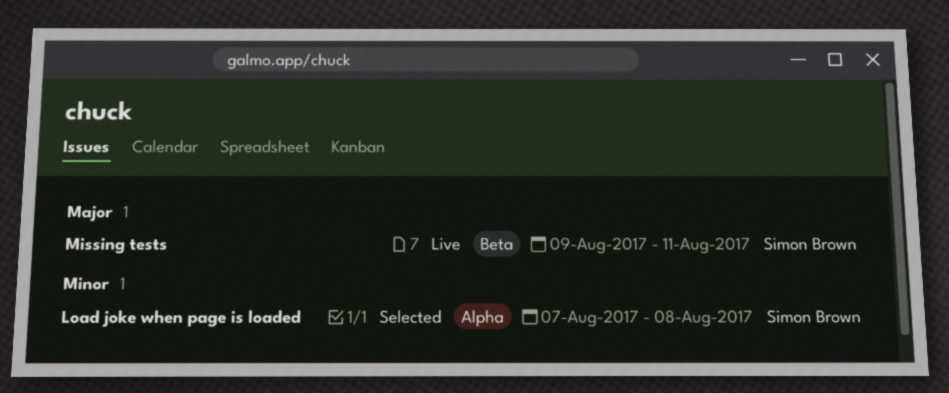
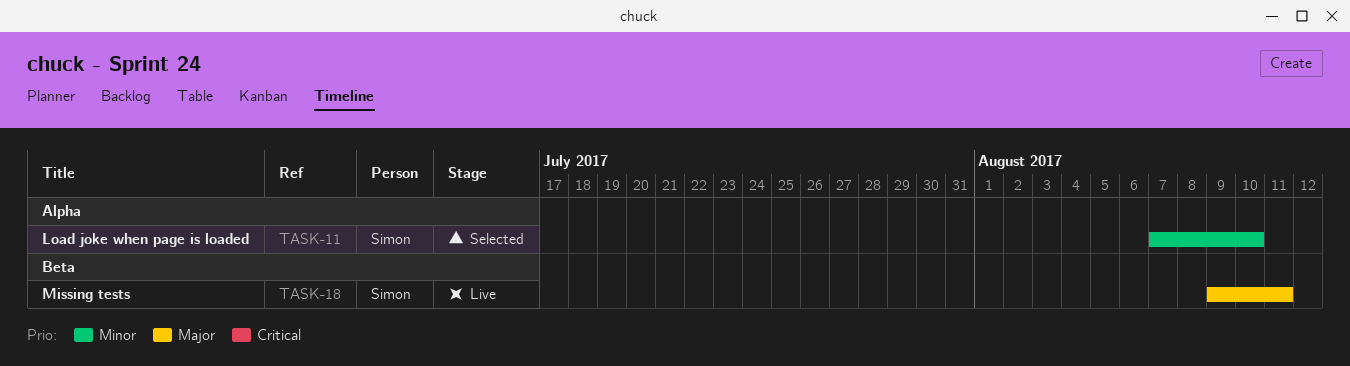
Load joke when page is loaded, due: Aug 8 -> Aug 10

